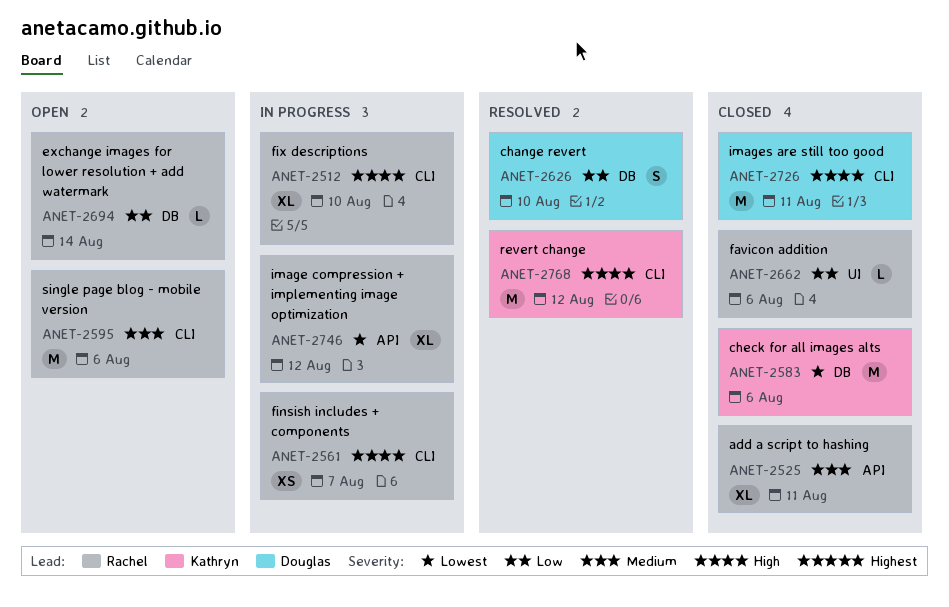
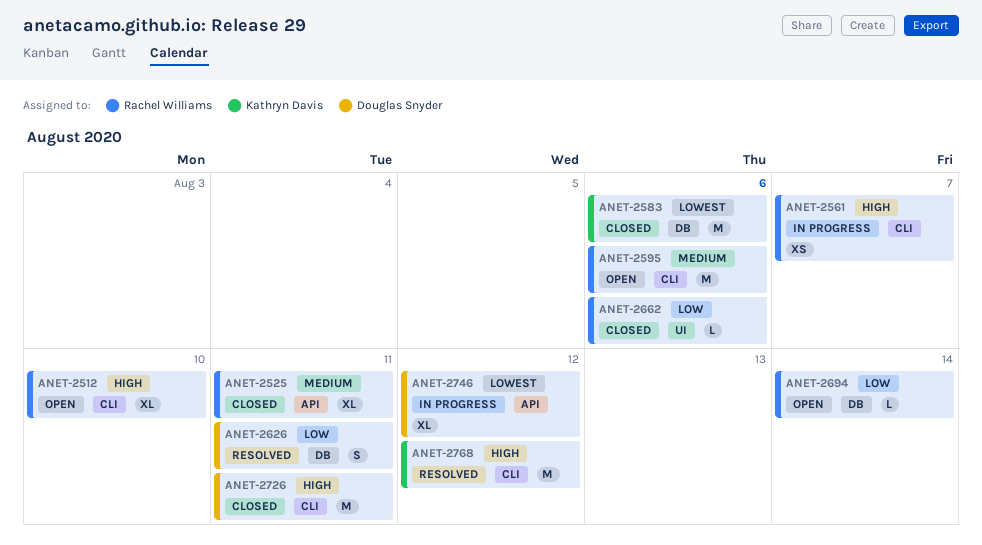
ANET-2512, status: In progress -> Open
ANET-2626, due: Aug 10 -> Aug 11
ANET-2746, owner: Rachel Williams -> Douglas Snyder

